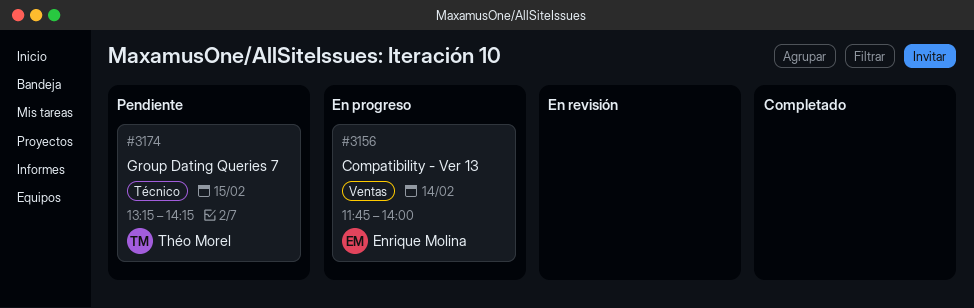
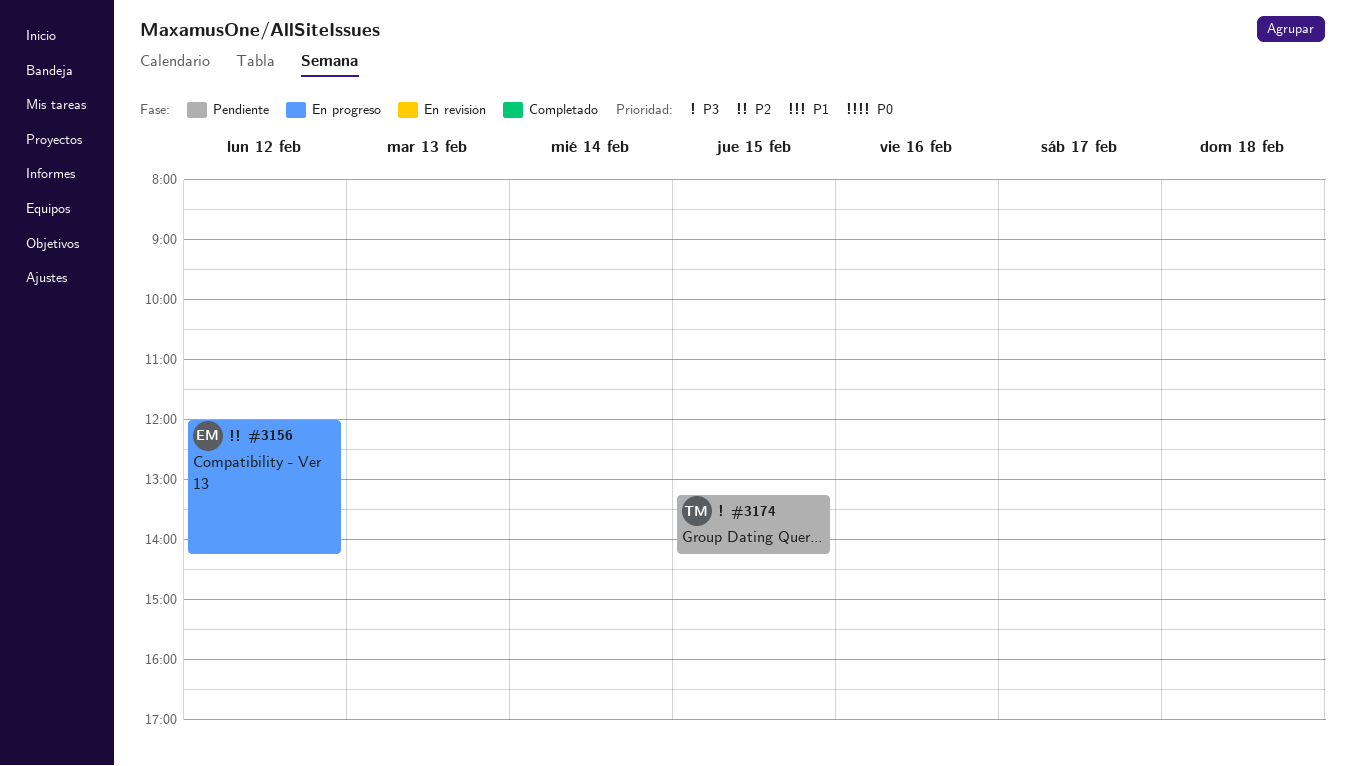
#3156, day: Feb 14 -> Feb 12
#3156, begins: 11:45 -> 12:00
#3156, ends: 14:00 -> 14:15

